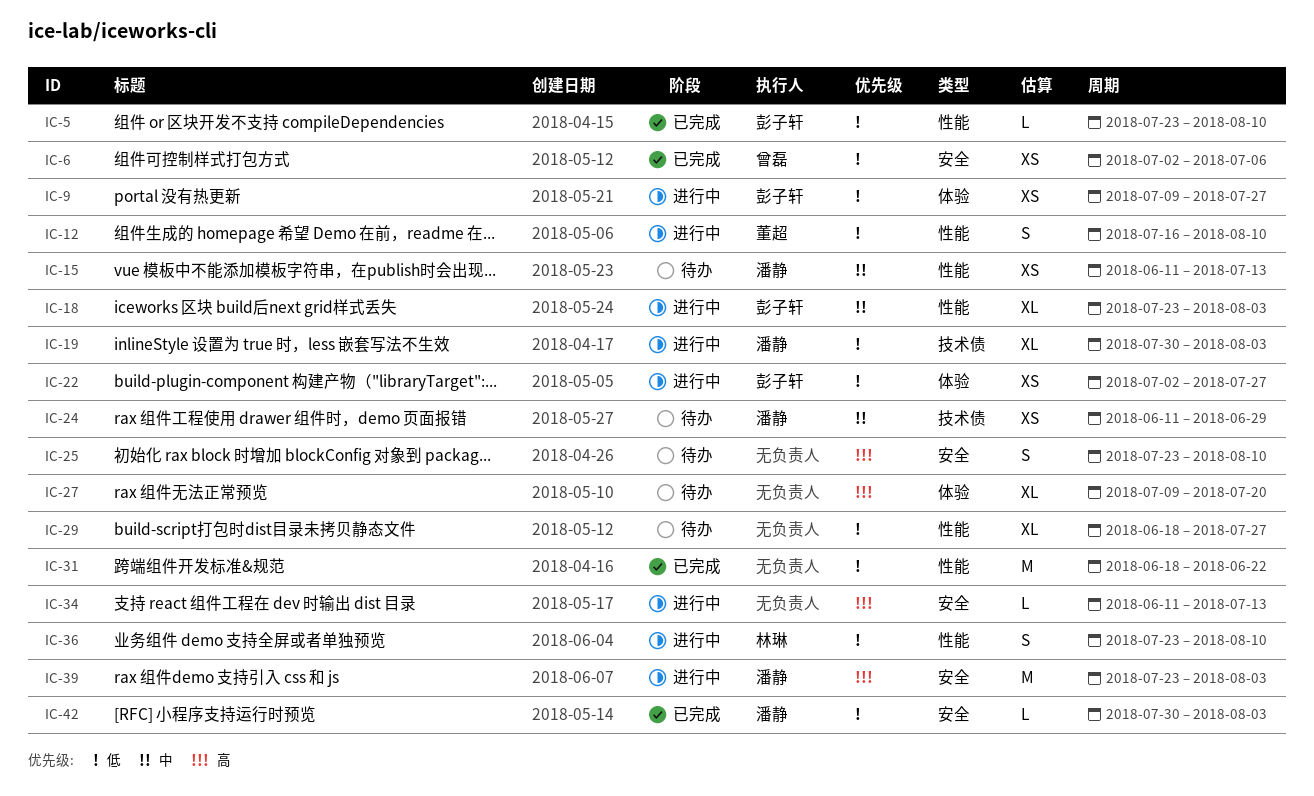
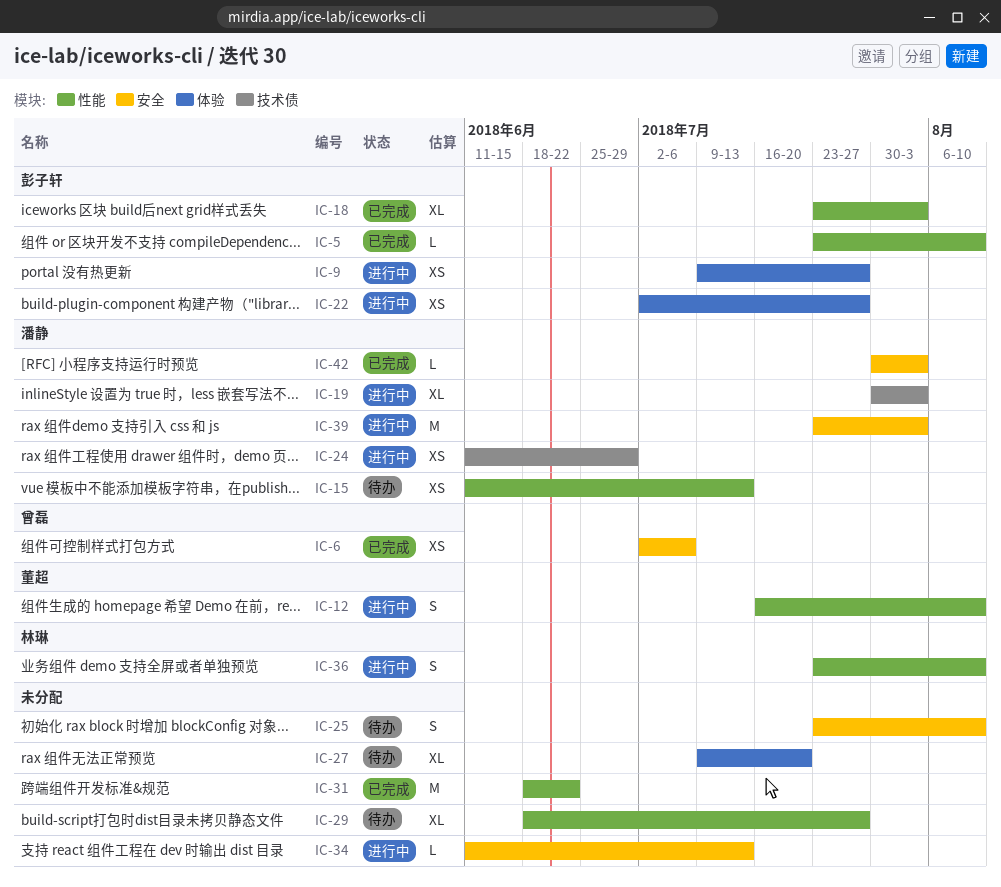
IC-18, status: 进行中 -> 已完成
IC-24, status: 待办 -> 进行中

